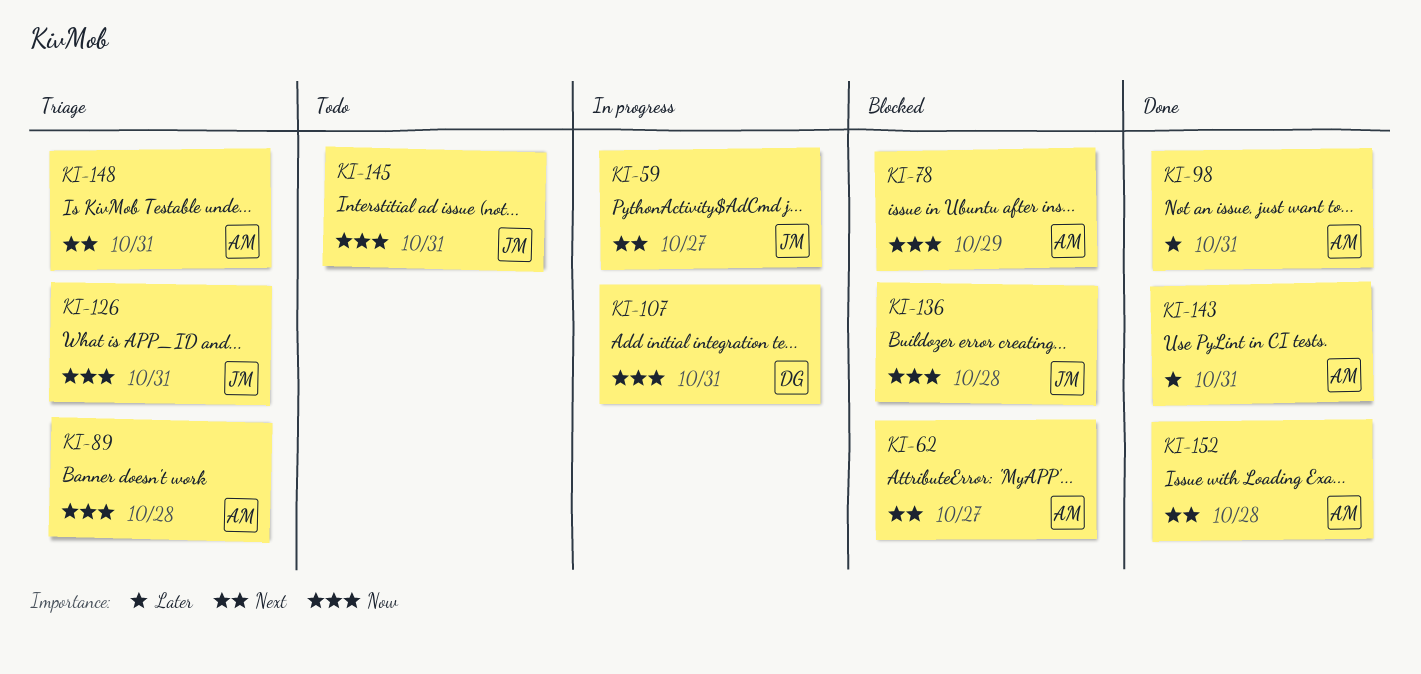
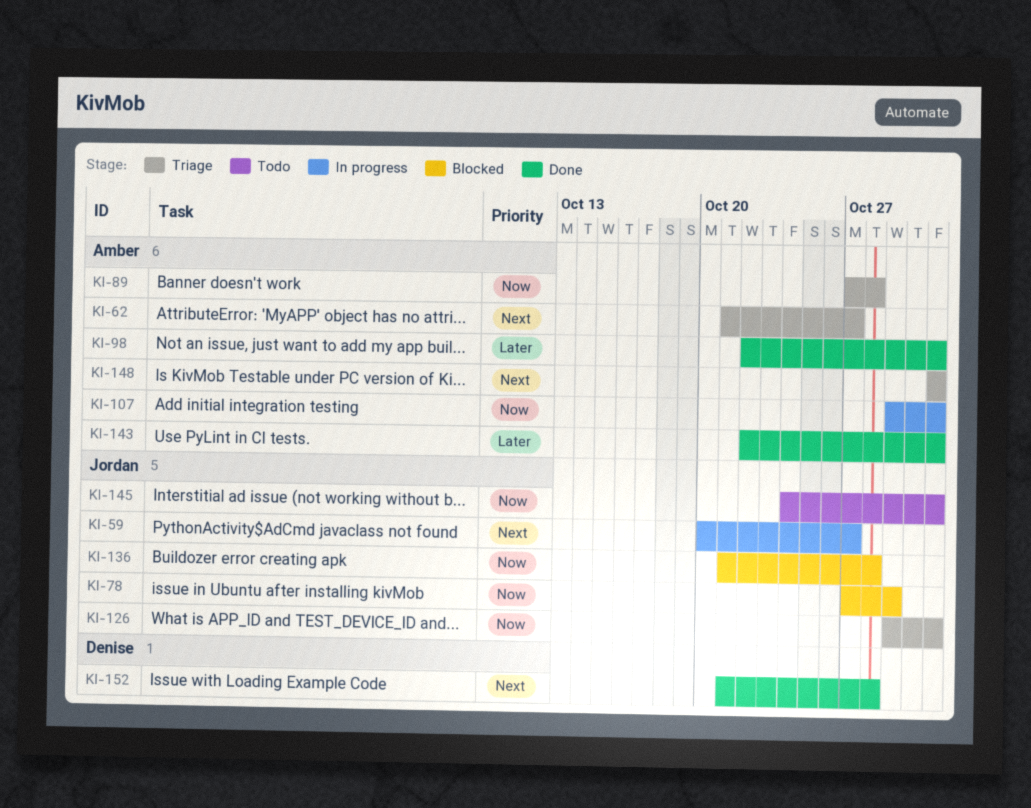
KI-62, status: Blocked -> Triage
KI-78, owner: Amber -> Jordan
KI-107, owner: Denise -> Amber
KI-152, owner: Amber -> Denise

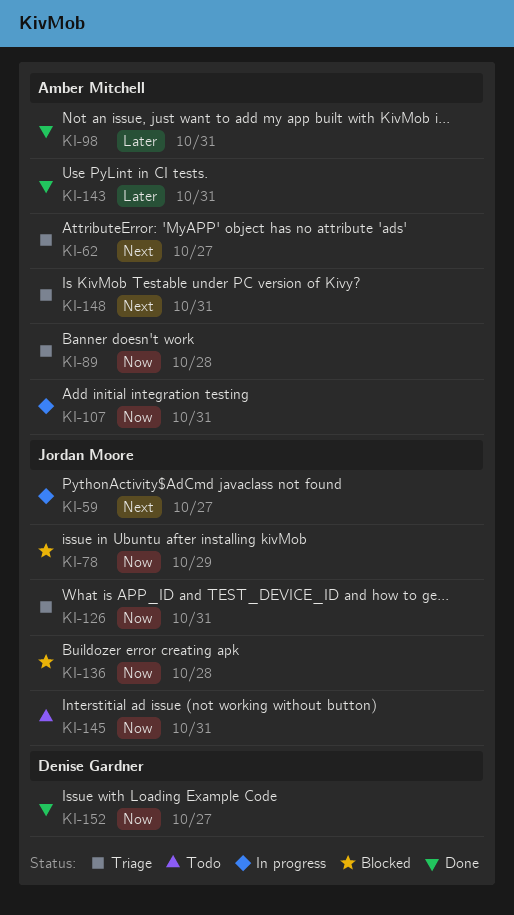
KI-152, priority: Next -> Now
KI-152, due: Oct 28 -> Oct 27

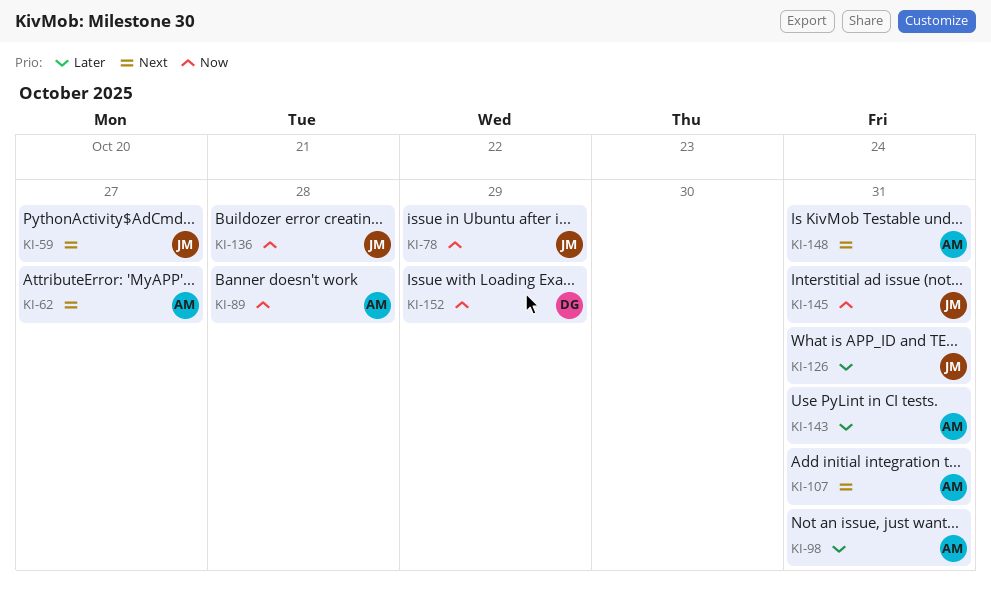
KI-107, priority: Now -> Next
KI-126, priority: Now -> Later
KI-152, due: Oct 27 -> Oct 29

